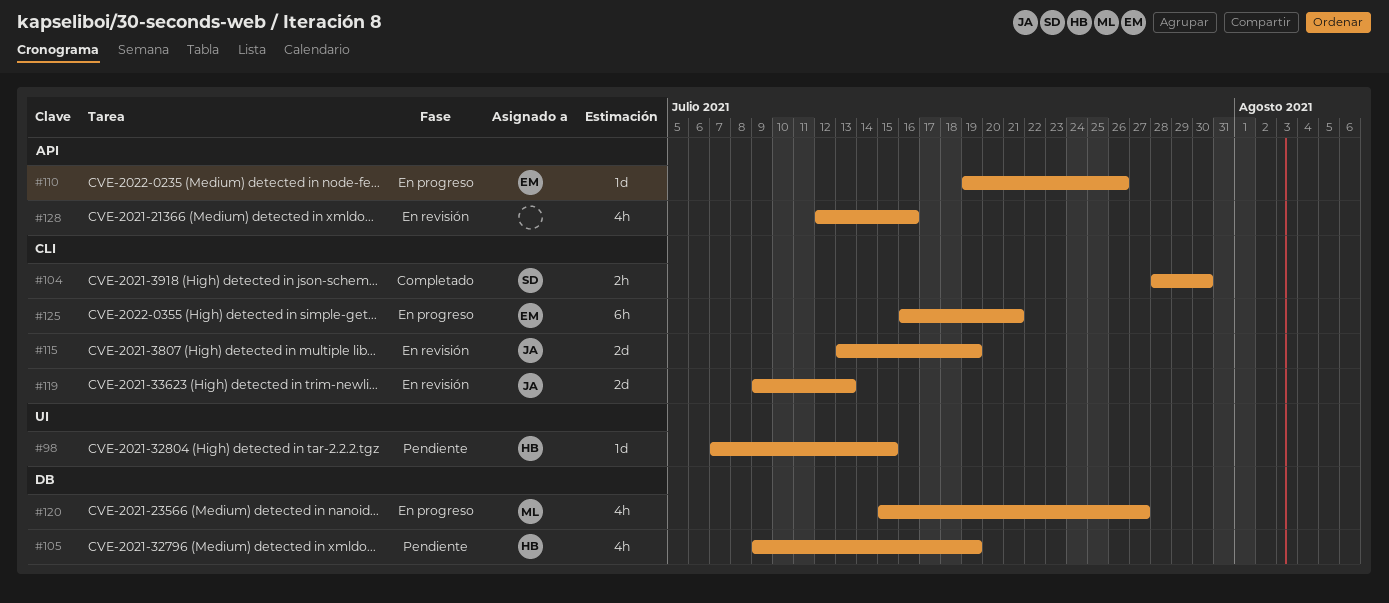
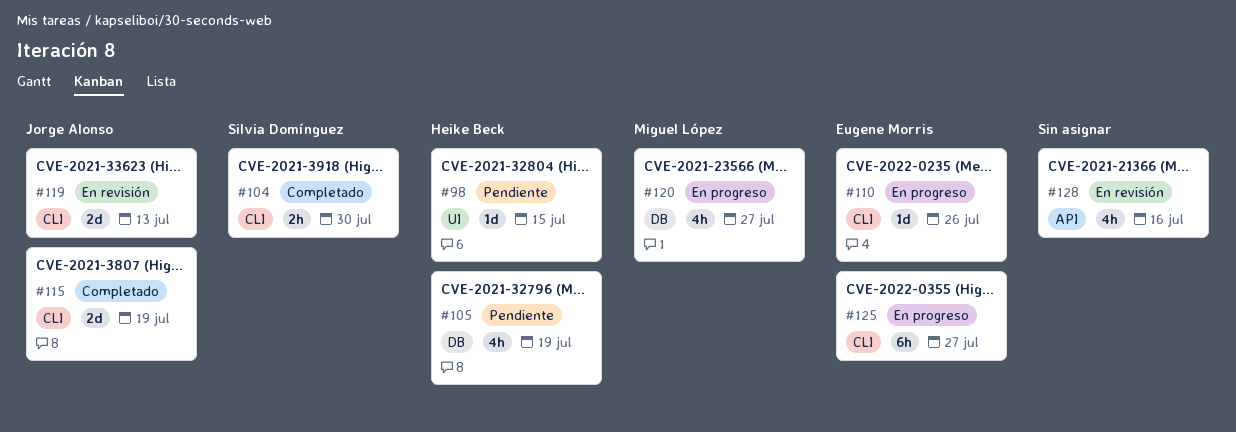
#110, label: API -> CLI
#115, status: En revisión -> Completado
#125, due: Jul 21 -> Jul 27

